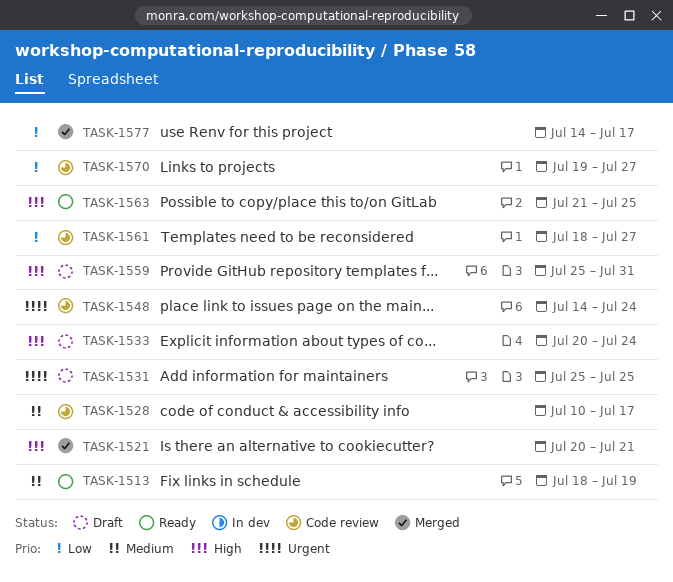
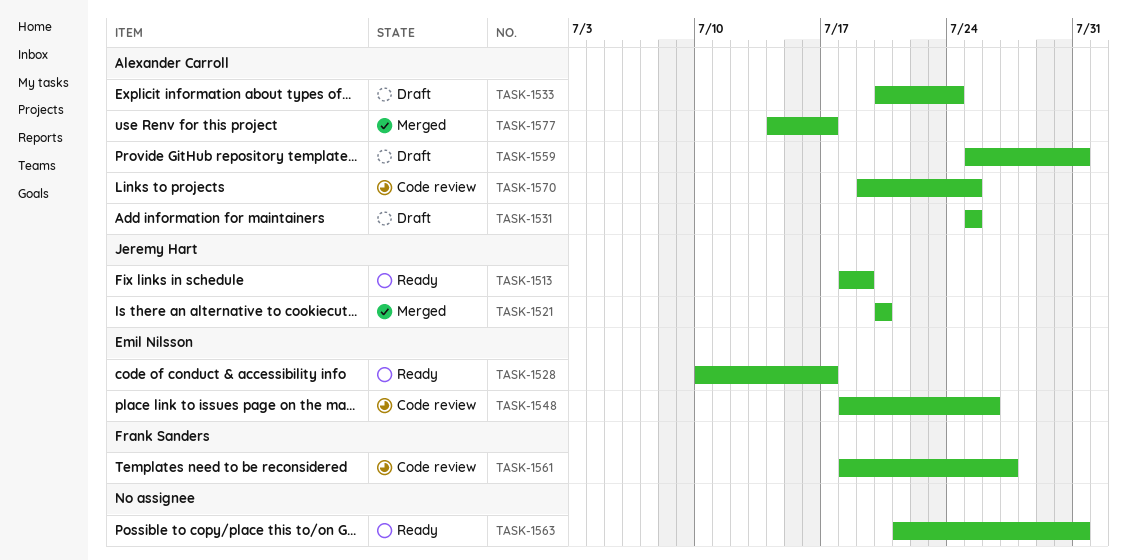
TASK-1521, due: Jul 21 -> Jul 20
TASK-1528, status: Code review -> Ready
TASK-1548, start: Jul 14 -> Jul 18
TASK-1548, due: Jul 24 -> Jul 26
TASK-1563, due: Jul 25 -> Jul 31
TASK-1570, due: Jul 27 -> Jul 25

